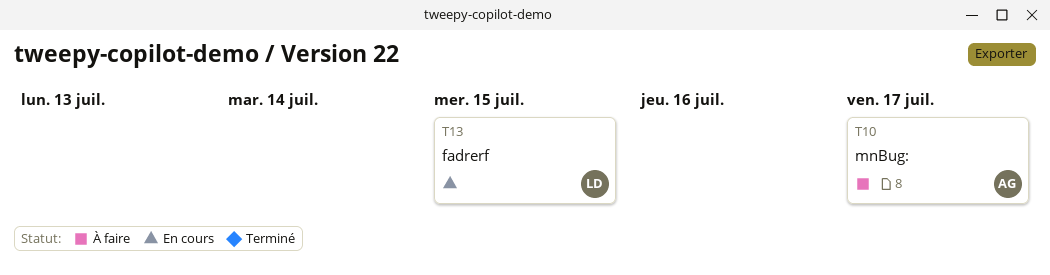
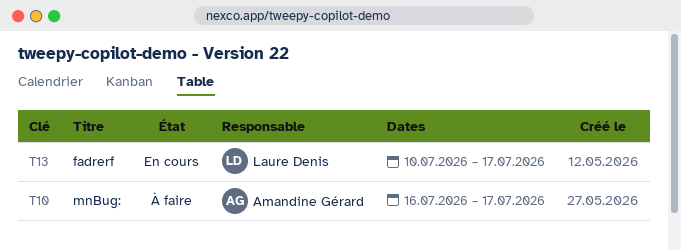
T13, due: Jul 15 -> Jul 17

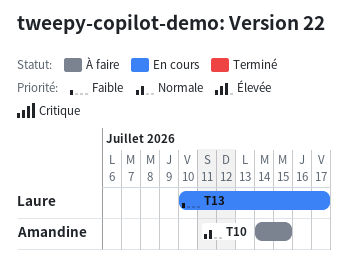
T10, start: Jul 16 -> Jul 14
T10, due: Jul 17 -> Jul 15

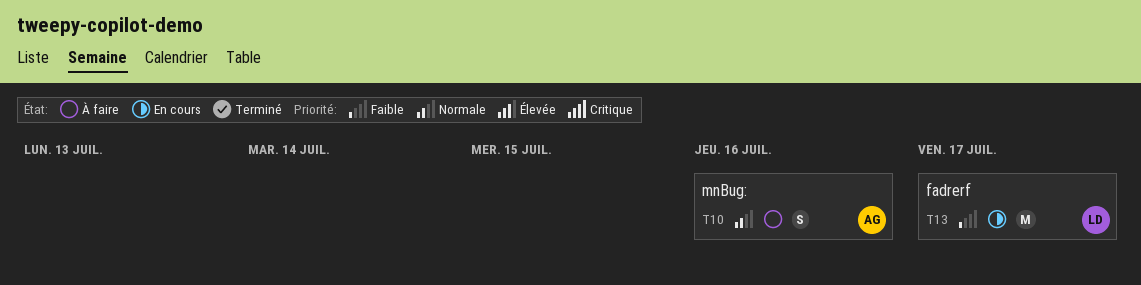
T10, due: Jul 15 -> Jul 16

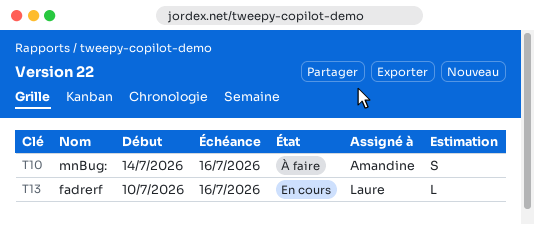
T13, estimate: M -> L
T13, due: Jul 17 -> Jul 16

